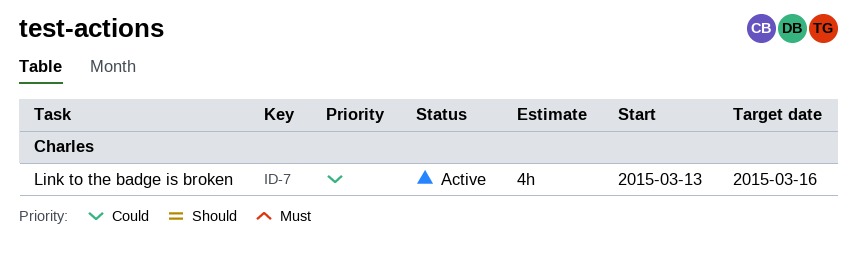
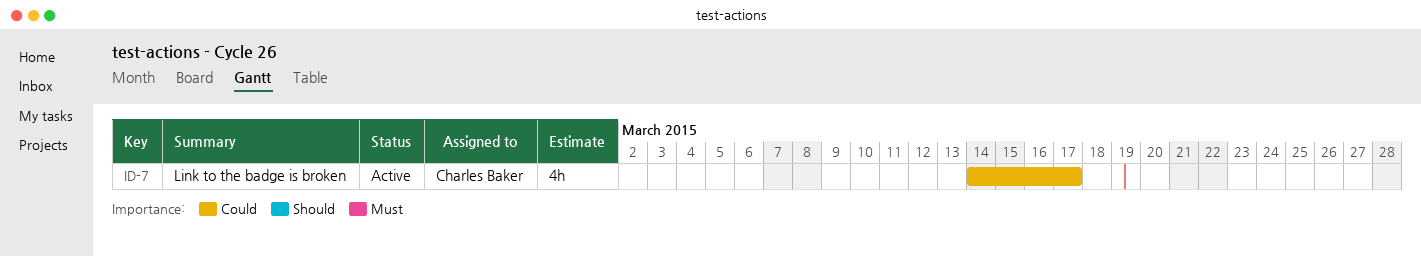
ID-7, start: Mar 13 -> Mar 14
ID-7, due: Mar 16 -> Mar 17

